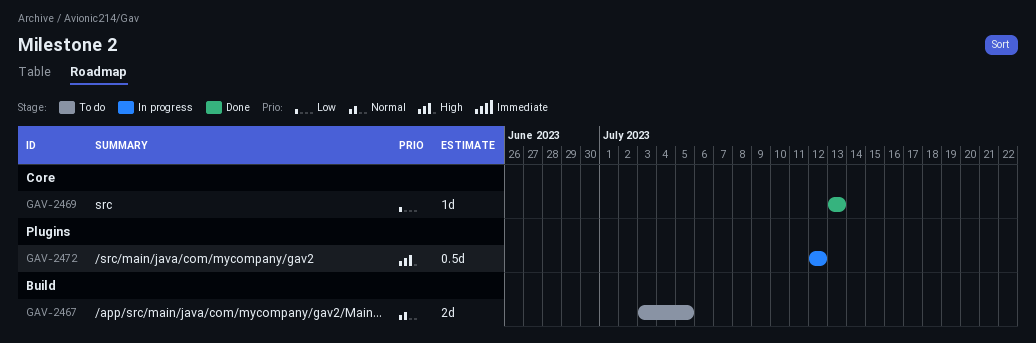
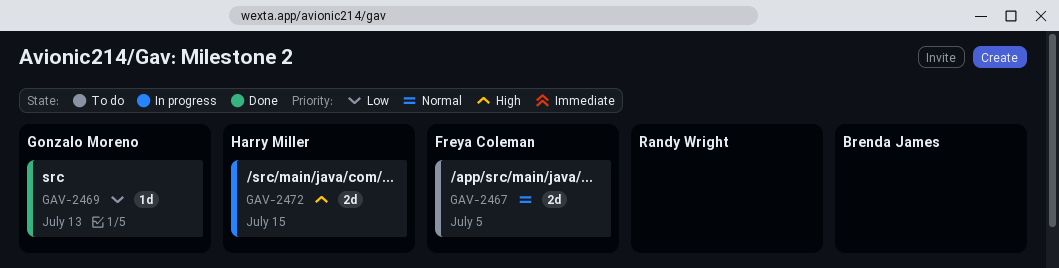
GAV-2472, estimate: 0.5d -> 2d
GAV-2472, due: Jul 12 -> Jul 15

